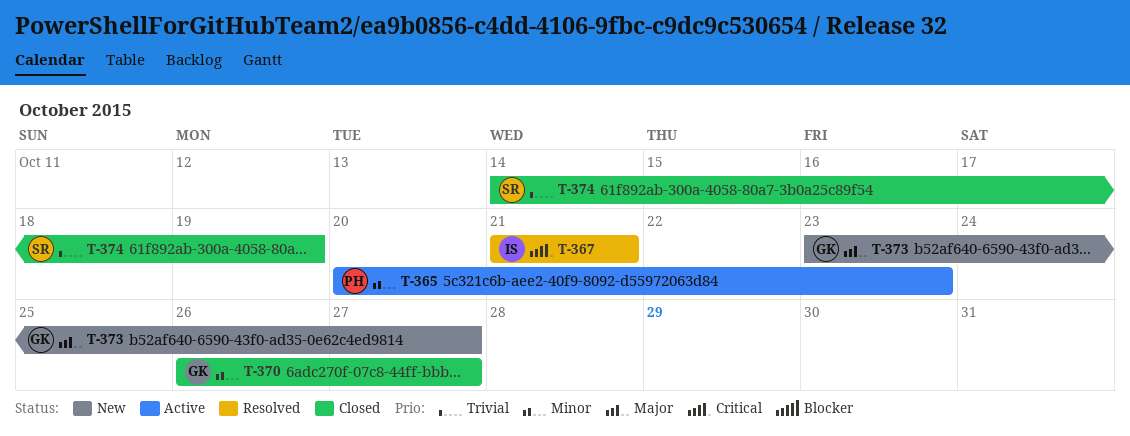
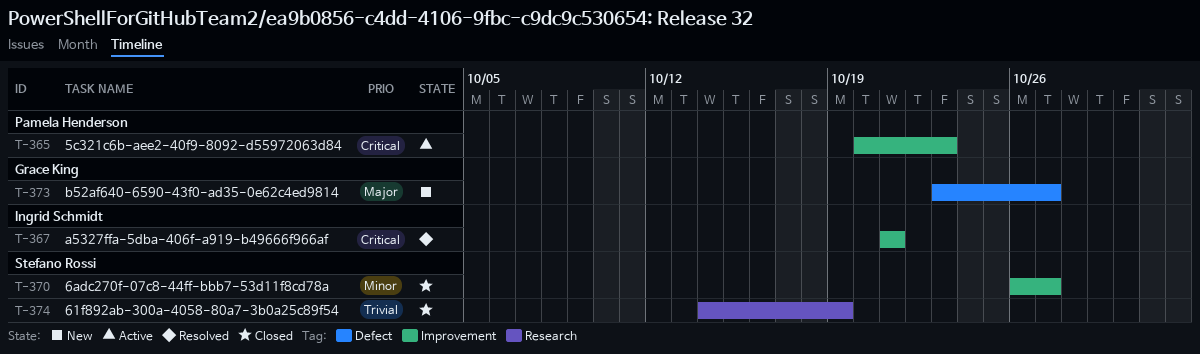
T-365, priority: Minor -> Critical
T-370, owner: Grace King -> Stefano Rossi

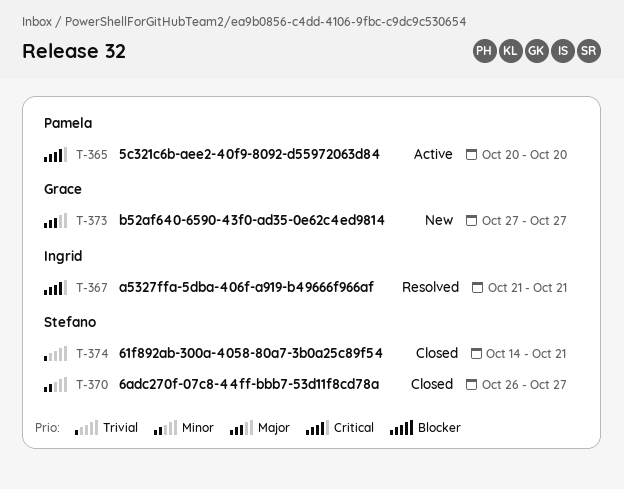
T-365, due: Oct 23 -> Oct 20
T-373, start: Oct 23 -> Oct 27
T-374, due: Oct 19 -> Oct 21

